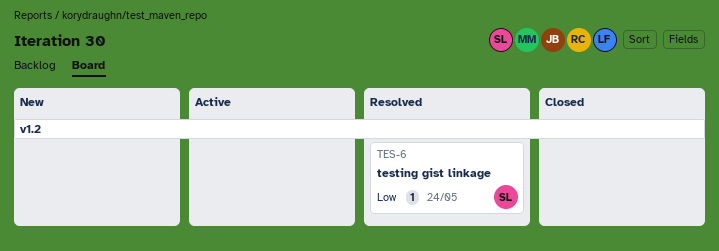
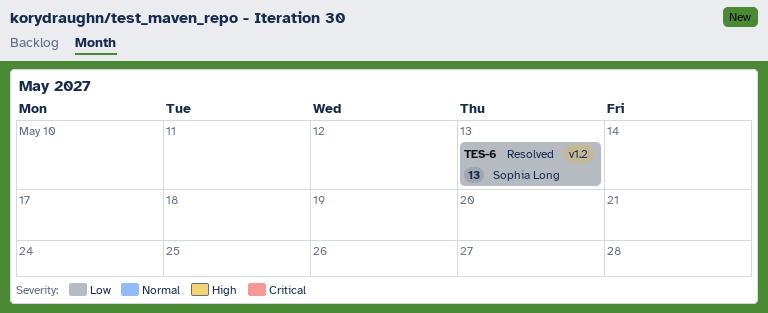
TES-6, estimate: 1 -> 13
TES-6, due: May 24 -> May 13

